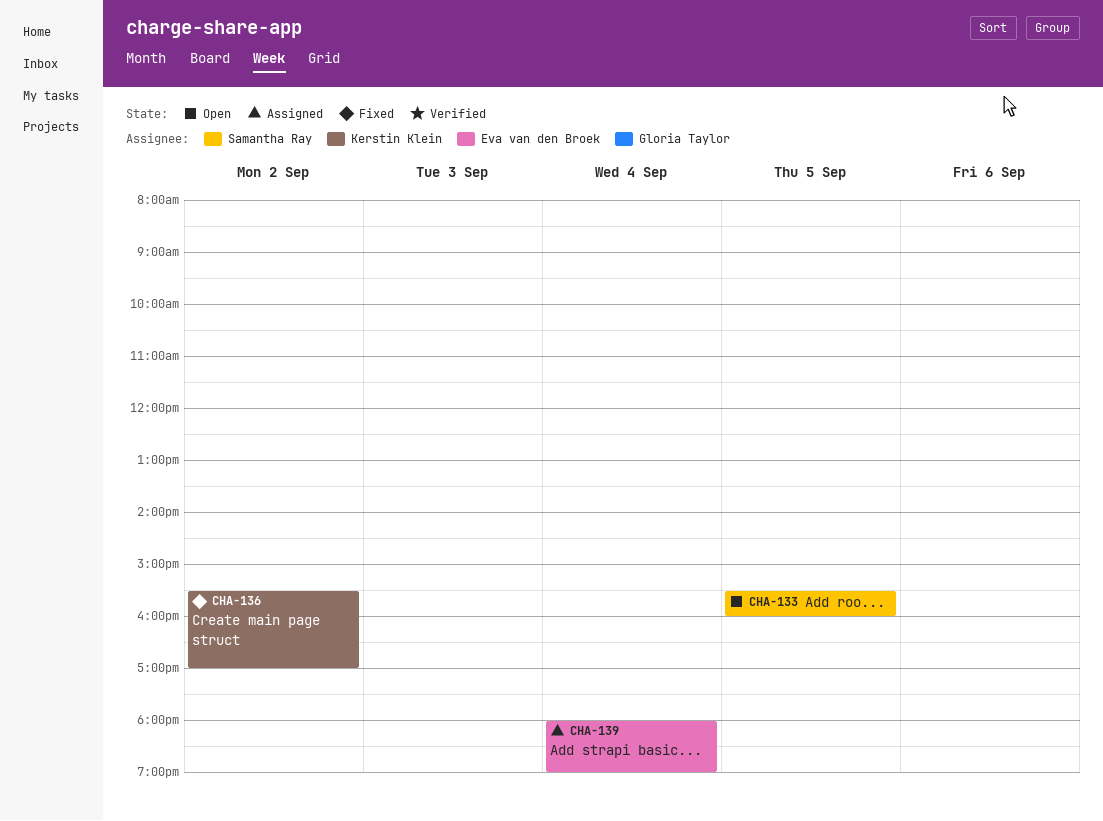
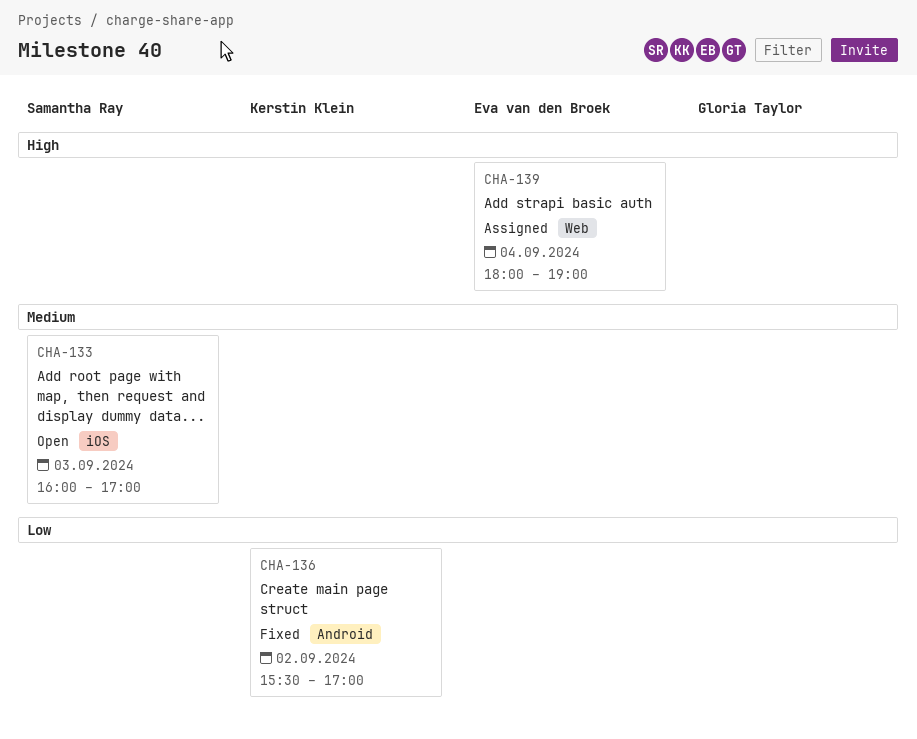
CHA-133, day: Sep 5 -> Sep 3
CHA-133, begins: 15:30 -> 16:00
CHA-133, ends: 16:00 -> 17:00

